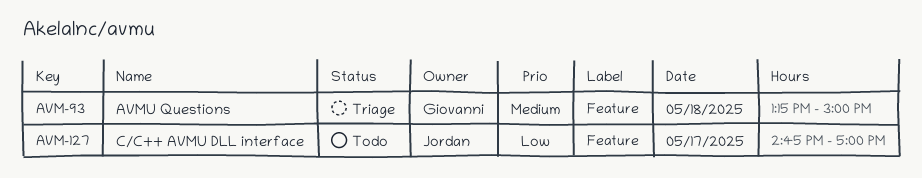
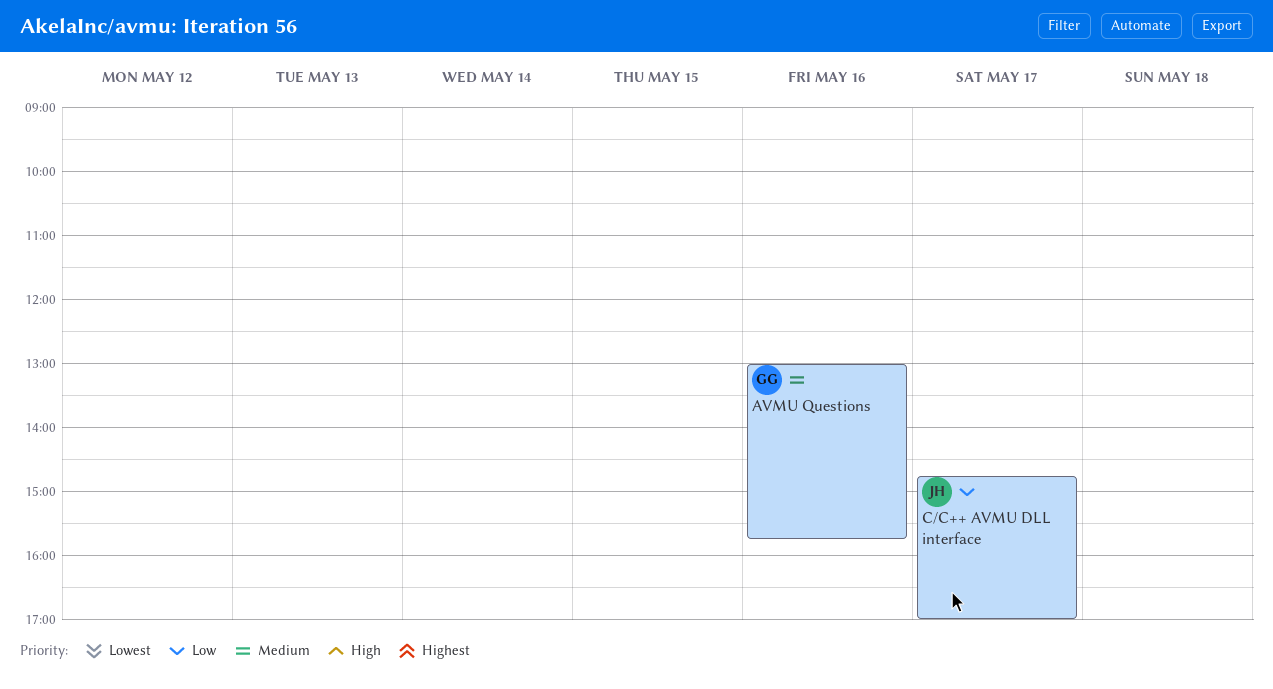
AVMU Questions, day: May 18 -> May 16
AVMU Questions, begins: 13:15 -> 13:00
AVMU Questions, ends: 15:00 -> 15:45

